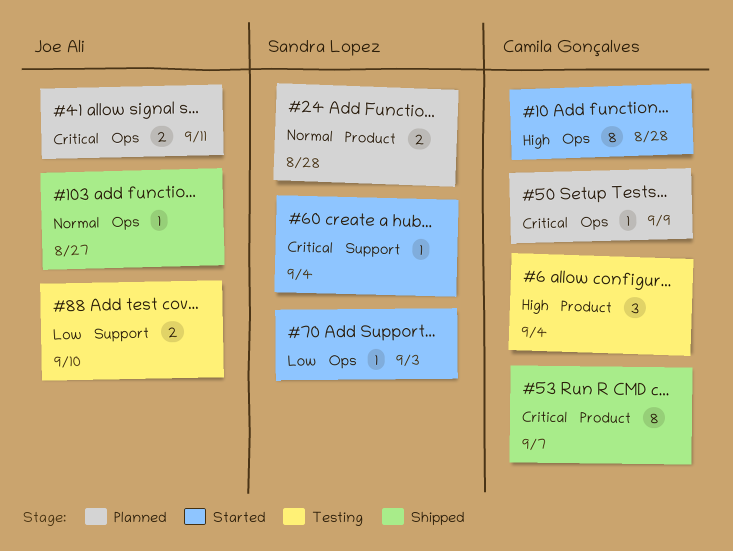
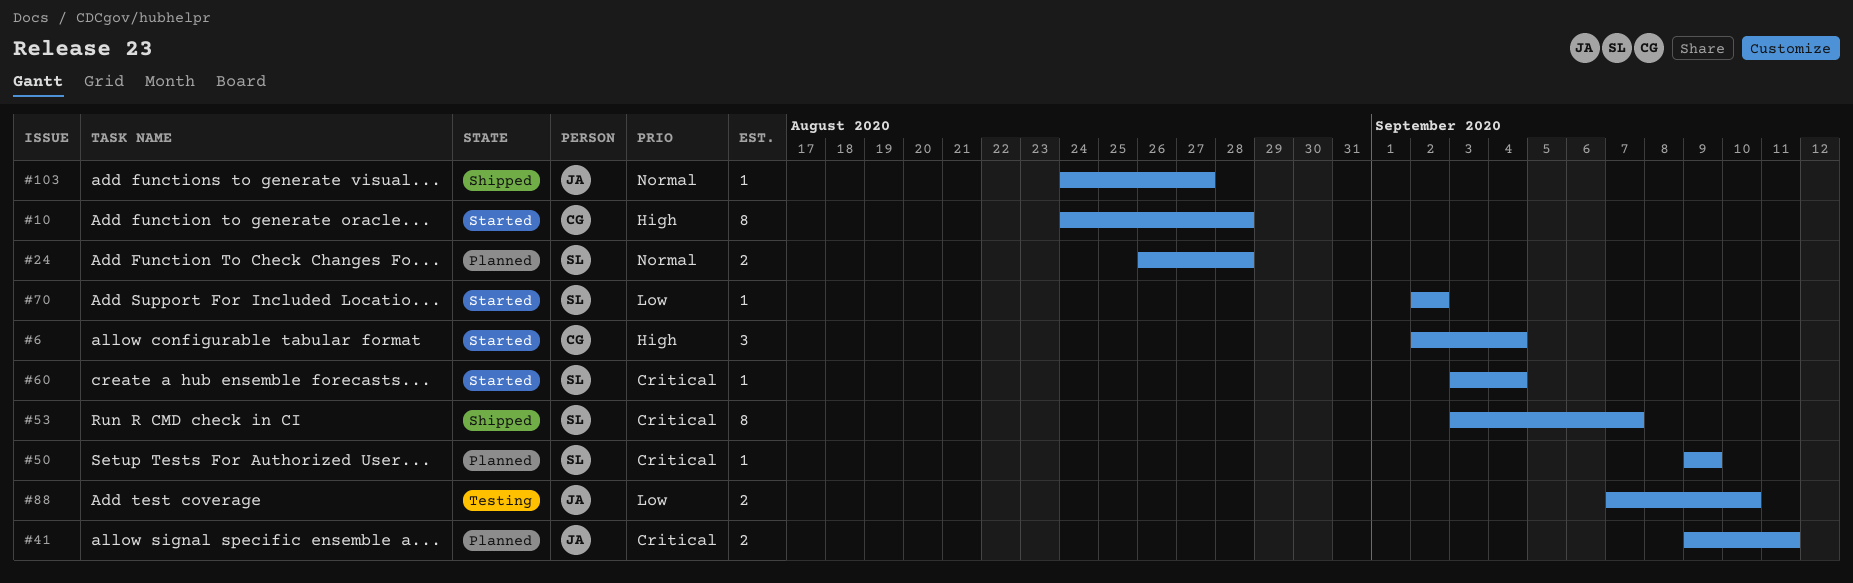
#6, status: Testing -> Started
#50, owner: Camila Gonçalves -> Sandra Lopez
#53, owner: Camila Gonçalves -> Sandra Lopez
#70, due: Sep 3 -> Sep 2

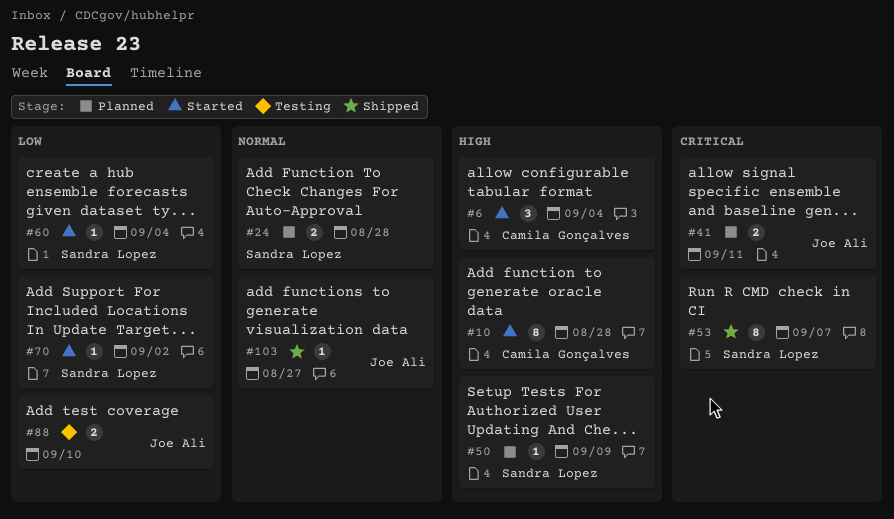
#50, priority: Critical -> High
#60, priority: Critical -> Low

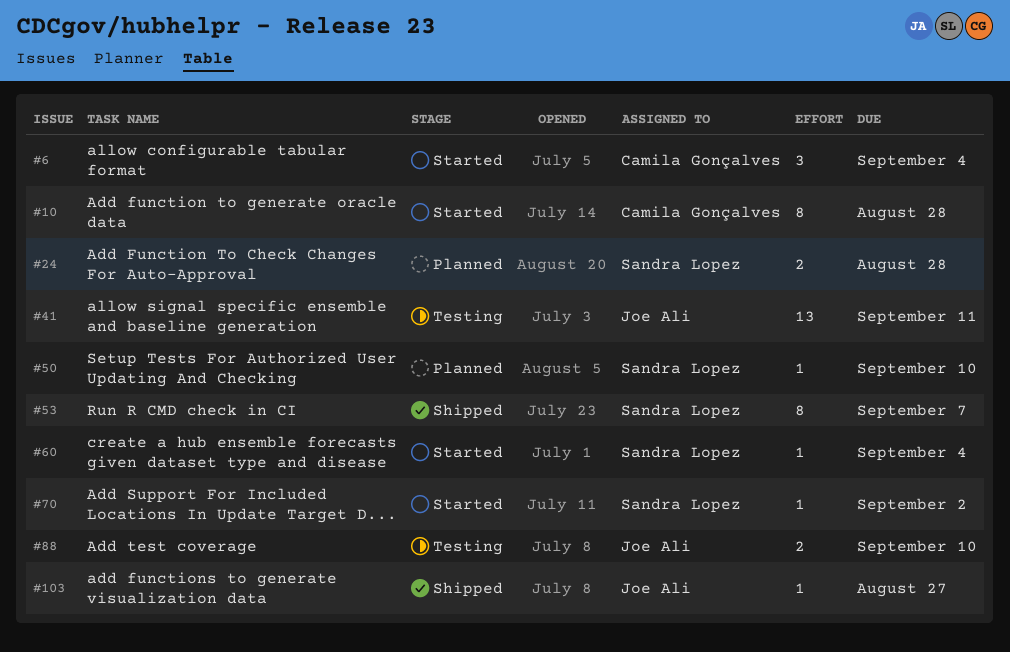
#41, status: Planned -> Testing
#41, estimate: 2 -> 13
#50, due: Sep 9 -> Sep 10

